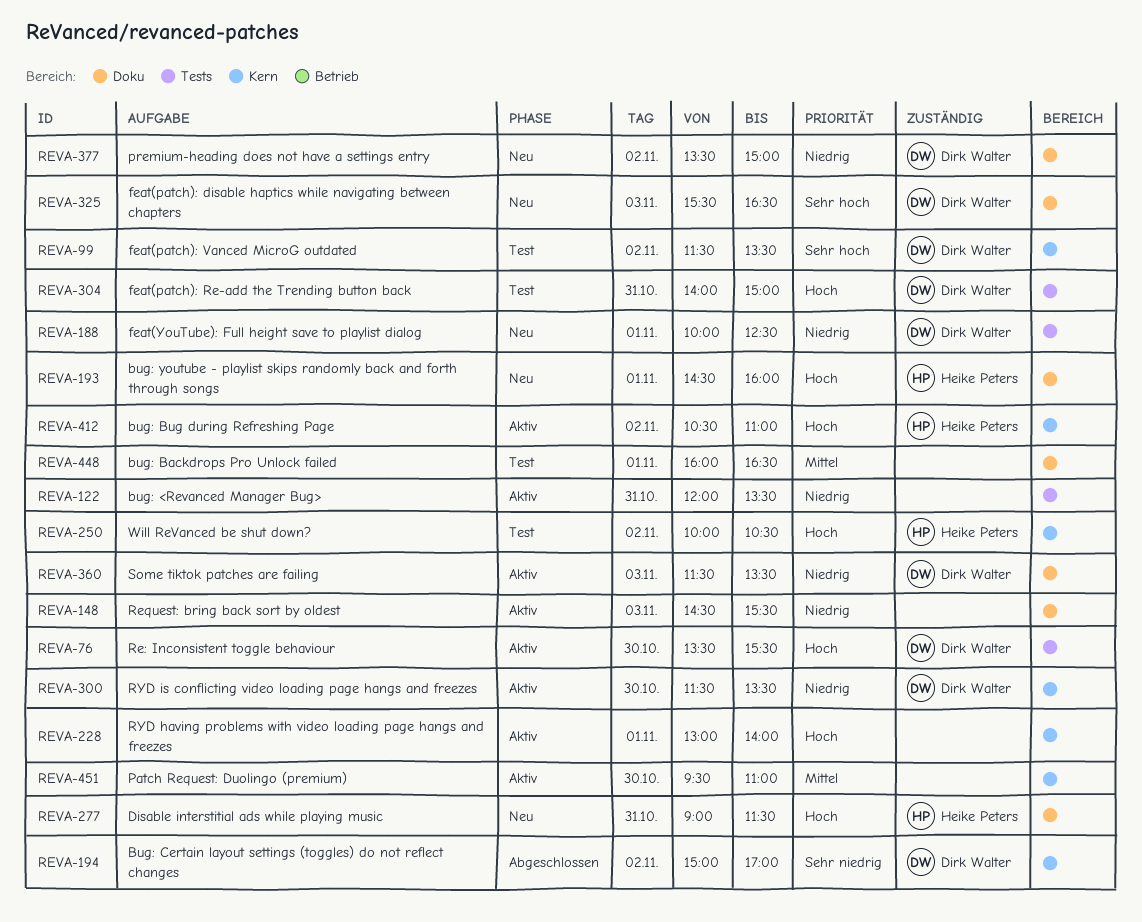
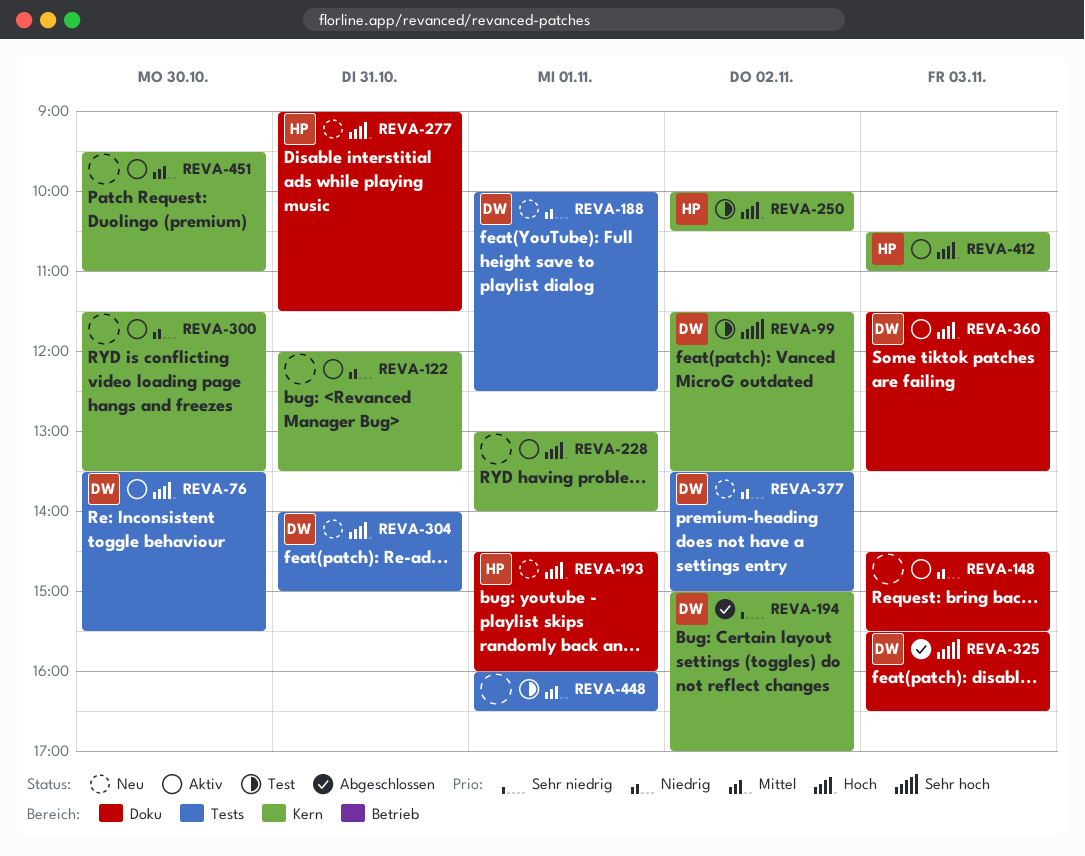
REVA-122, label: Tests -> Kern
REVA-300, owner: Dirk Walter -> none
REVA-304, status: Test -> Neu
REVA-325, status: Neu -> Abgeschlossen
REVA-360, priority: Niedrig -> Hoch
REVA-377, label: Doku -> Tests
REVA-412, day: Nov 2 -> Nov 3
REVA-448, label: Doku -> Tests

